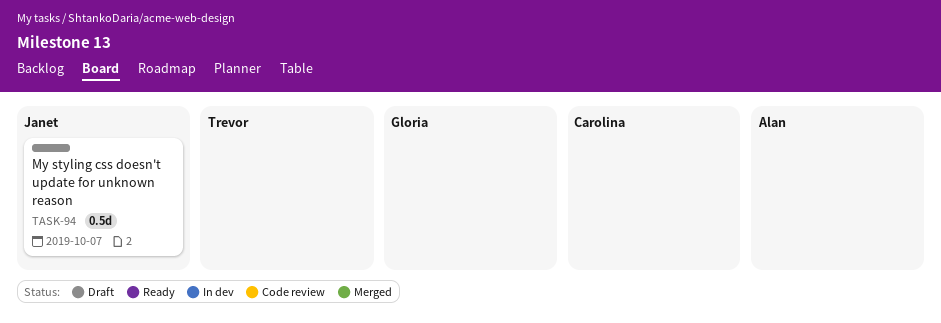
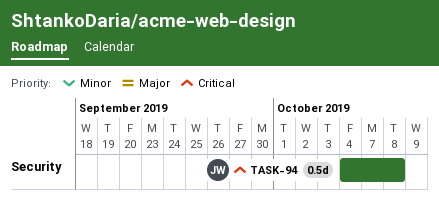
TASK-94, due: Oct 7 -> Oct 8

